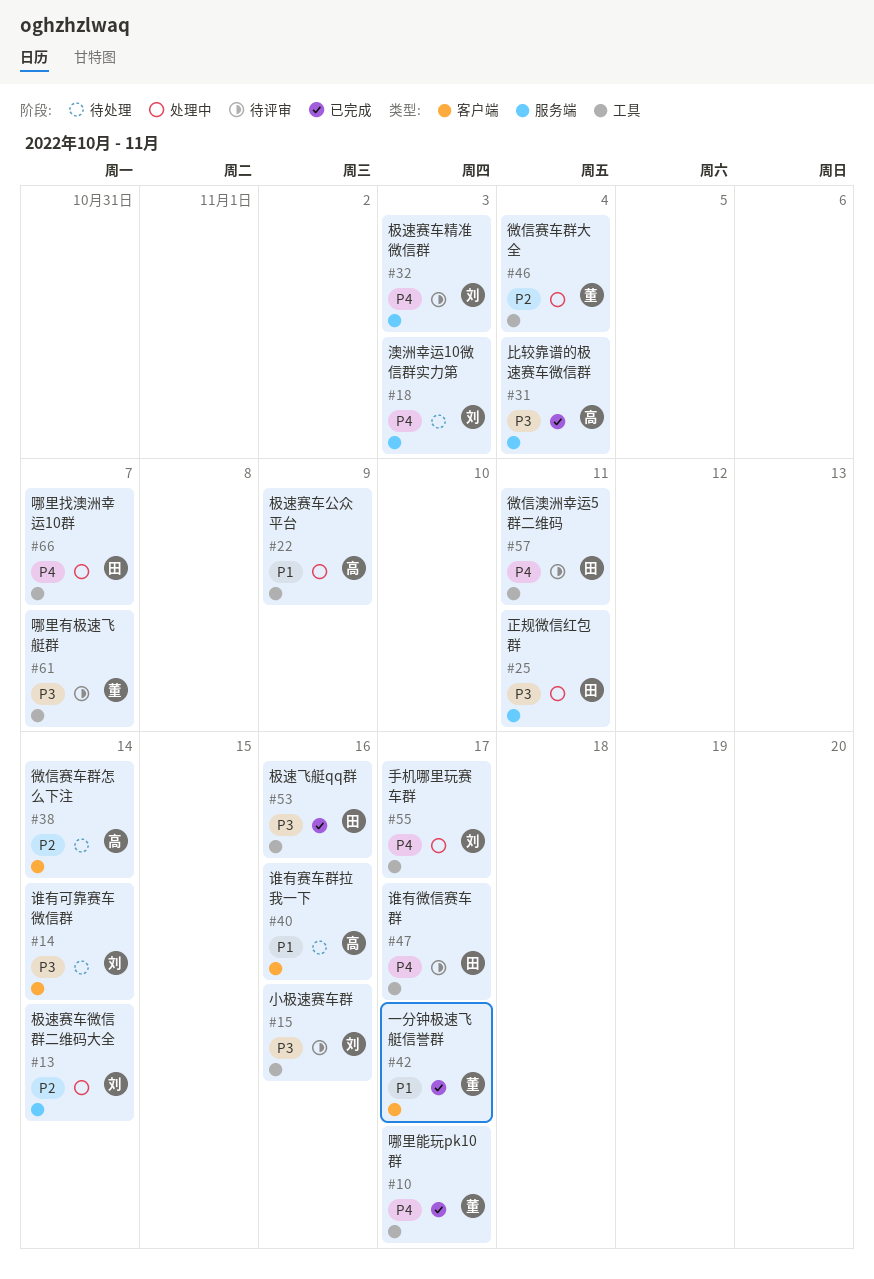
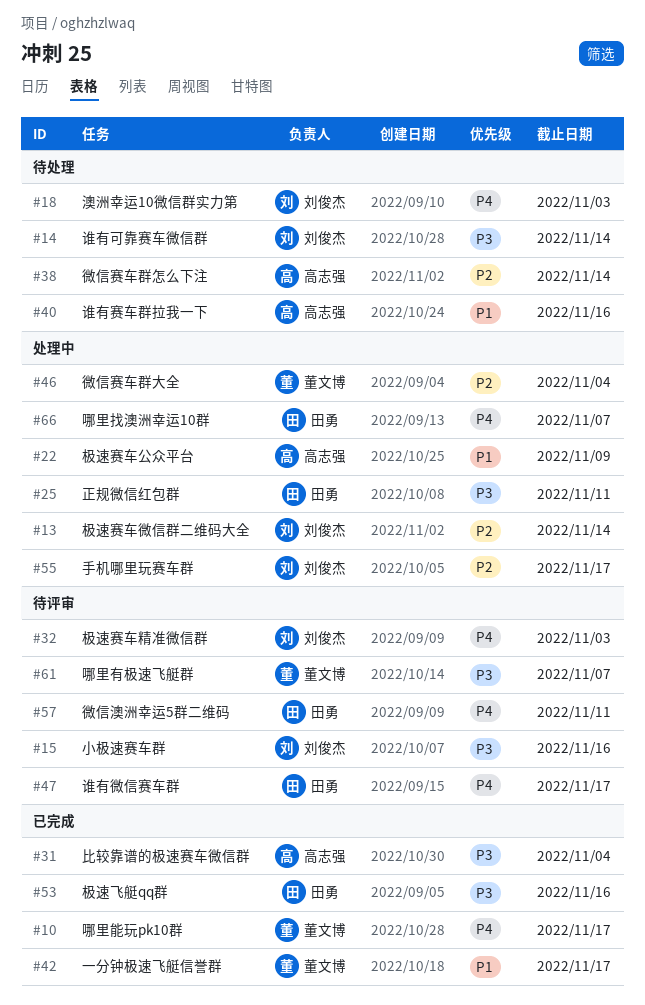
#55, priority: P4 -> P2

